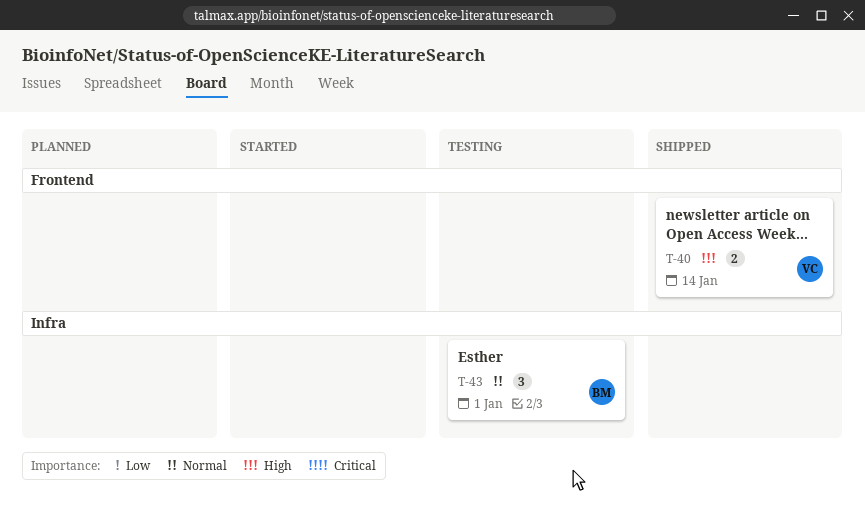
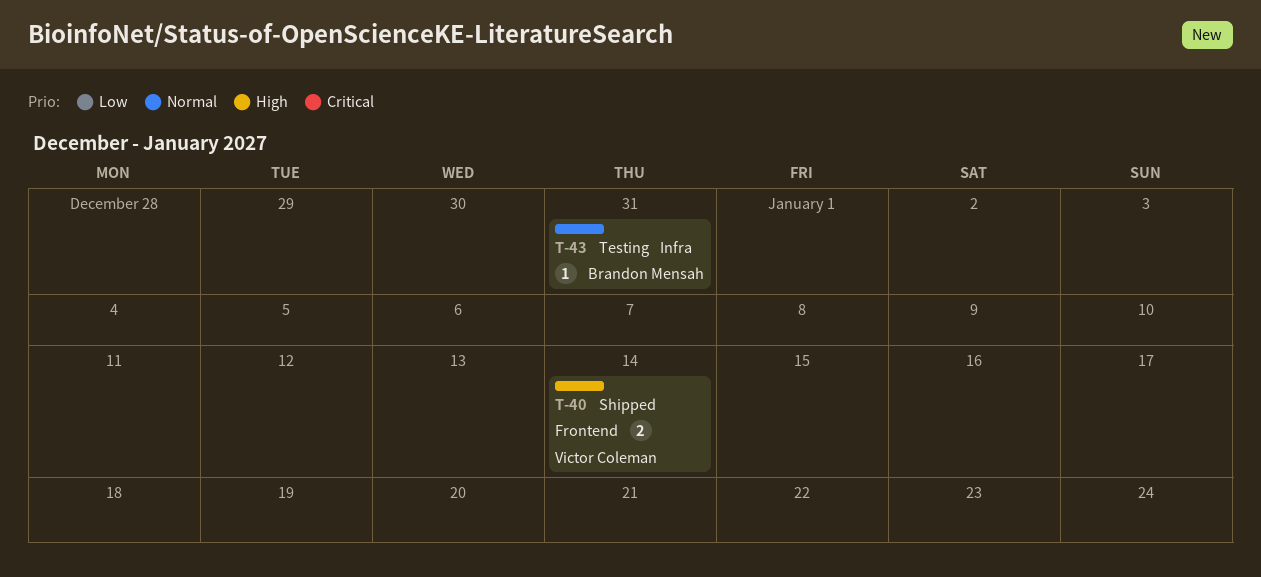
T-43, estimate: 3 -> 1
T-43, due: Jan 1 -> Dec 31

